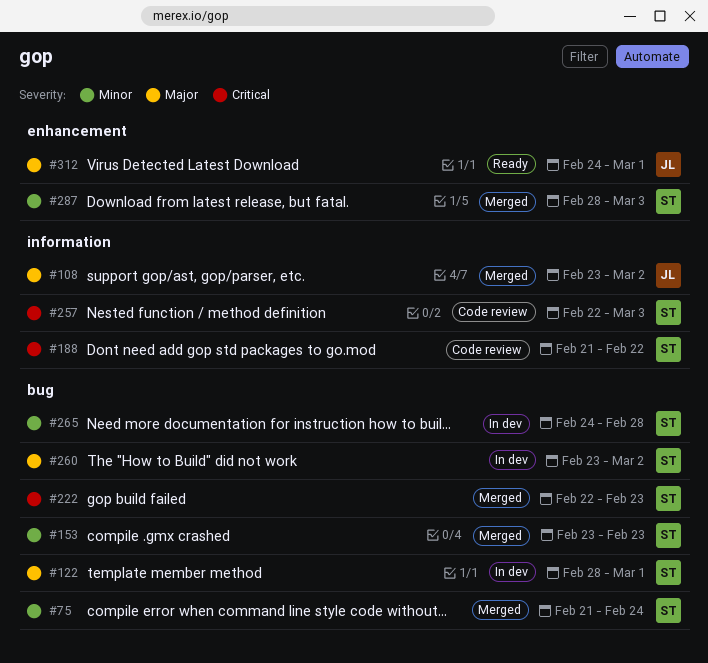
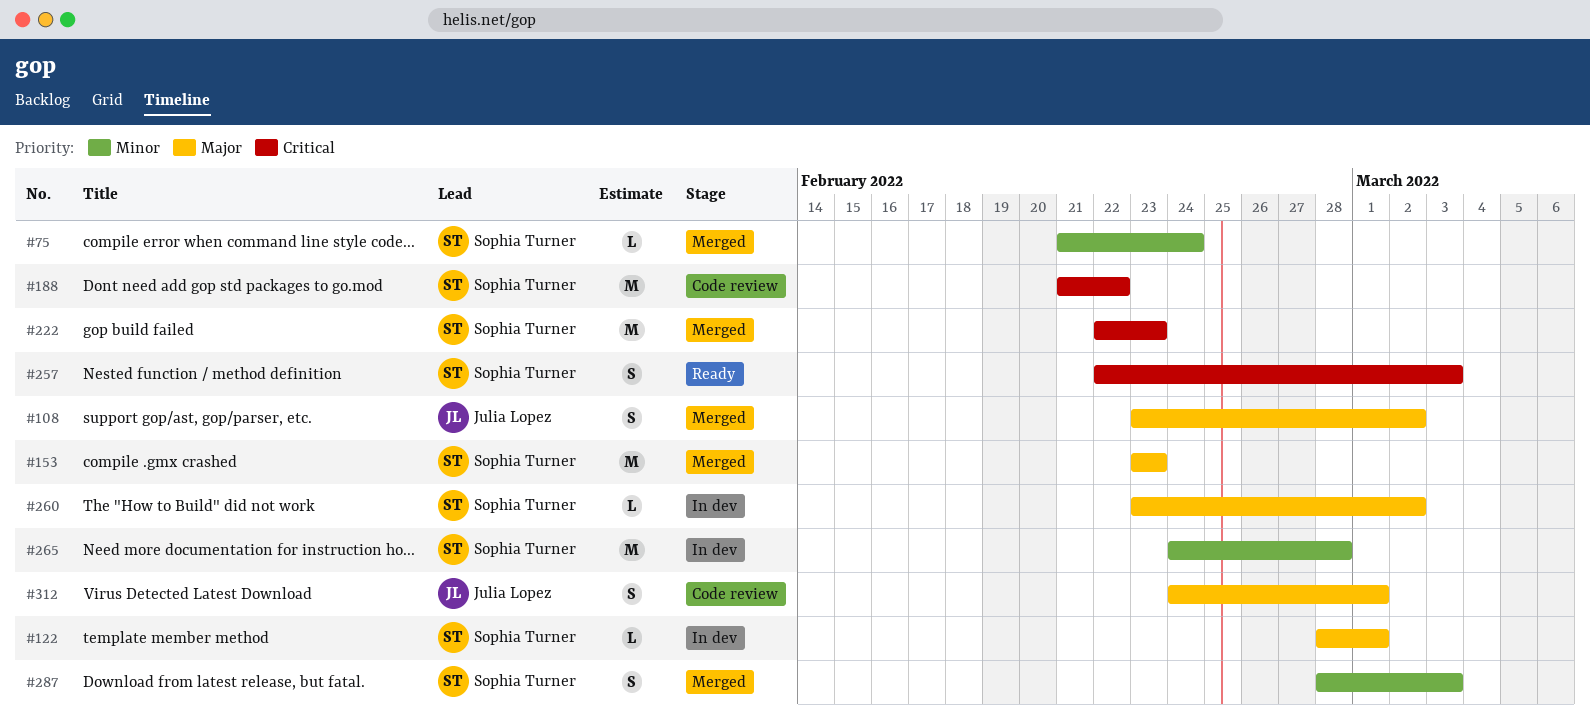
#153, priority: Minor -> Major
#257, status: Code review -> Ready
#312, status: Ready -> Code review

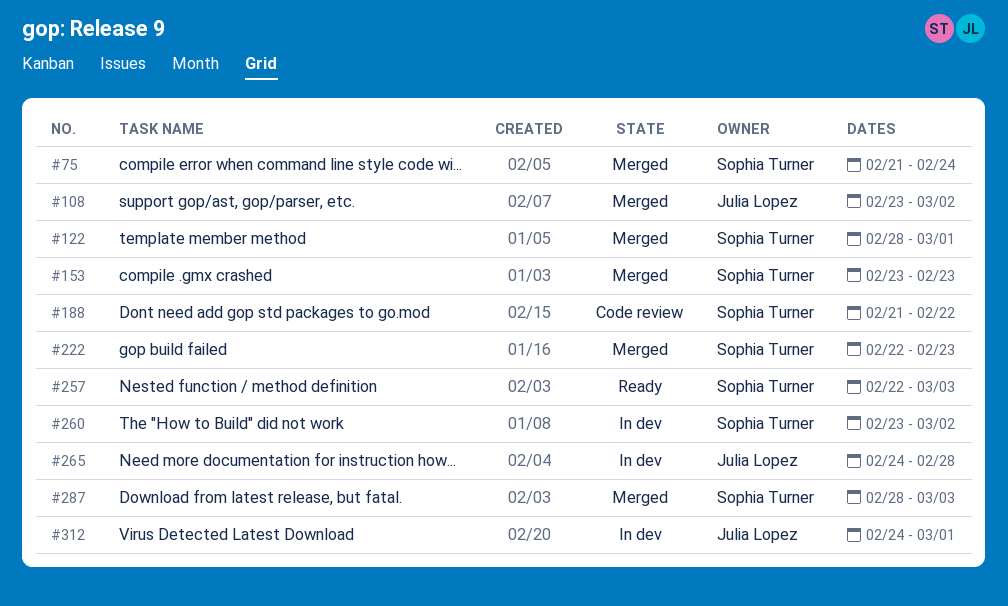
#122, status: In dev -> Merged
#265, owner: Sophia Turner -> Julia Lopez
#312, status: Code review -> In dev

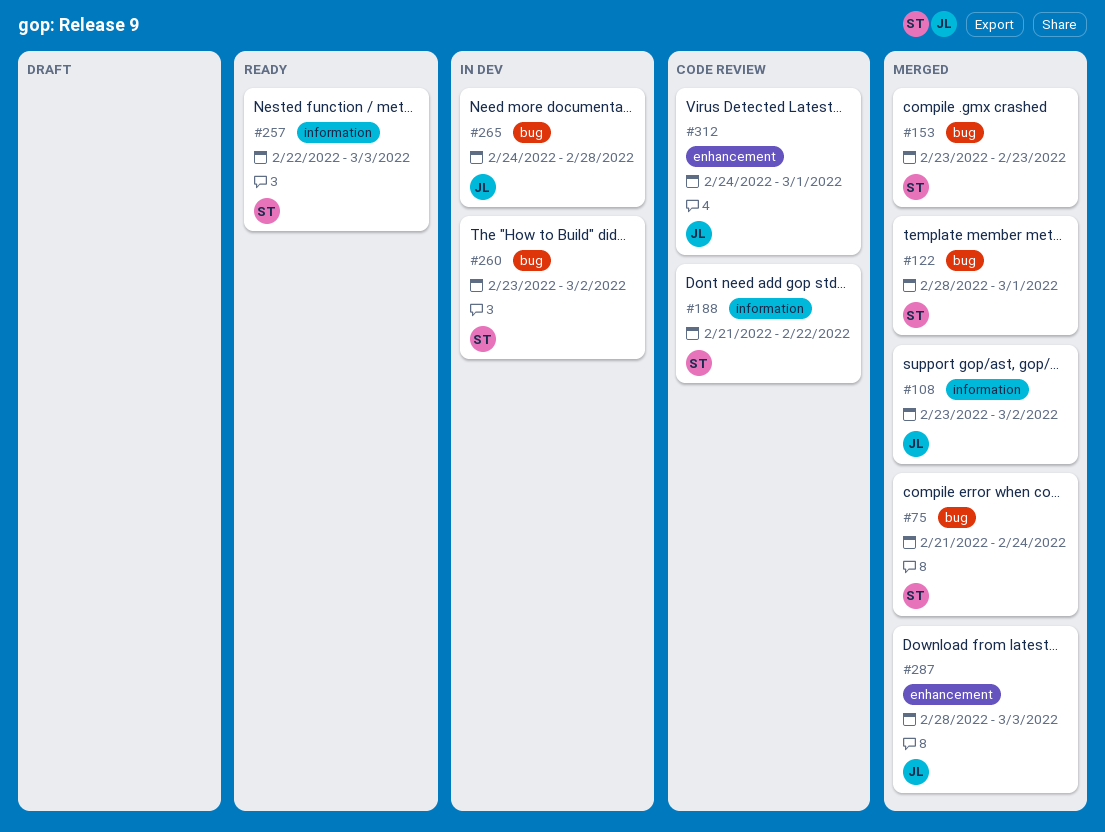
#222: present -> none
#287, owner: Sophia Turner -> Julia Lopez
#312, status: In dev -> Code review

